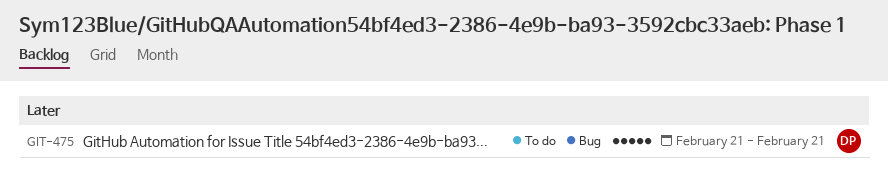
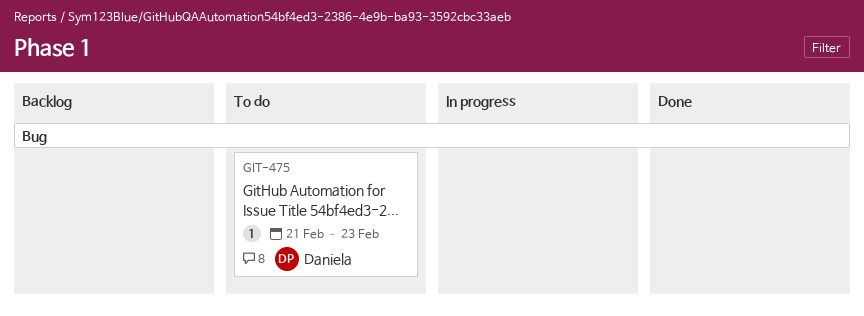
GIT-475, estimate: 5 -> 1
GIT-475, due: Feb 21 -> Feb 23

